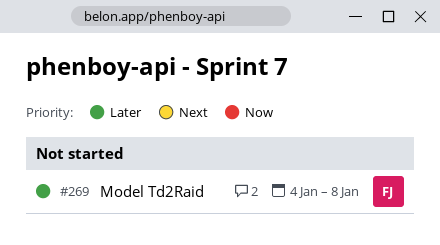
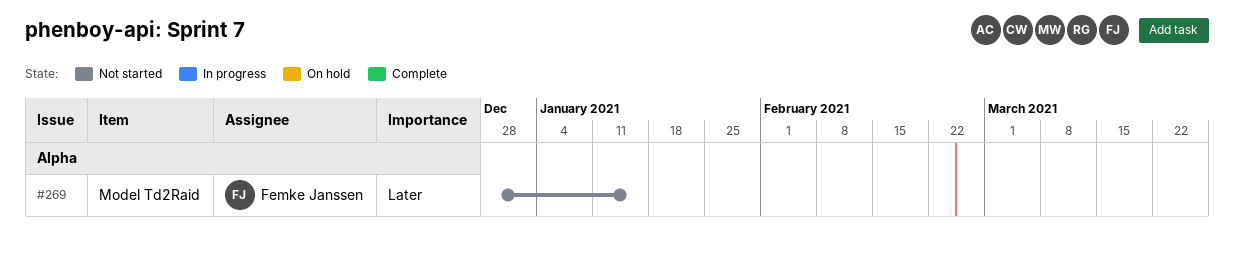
#269, start: Jan 4 -> Dec 28
#269, due: Jan 8 -> Jan 15

